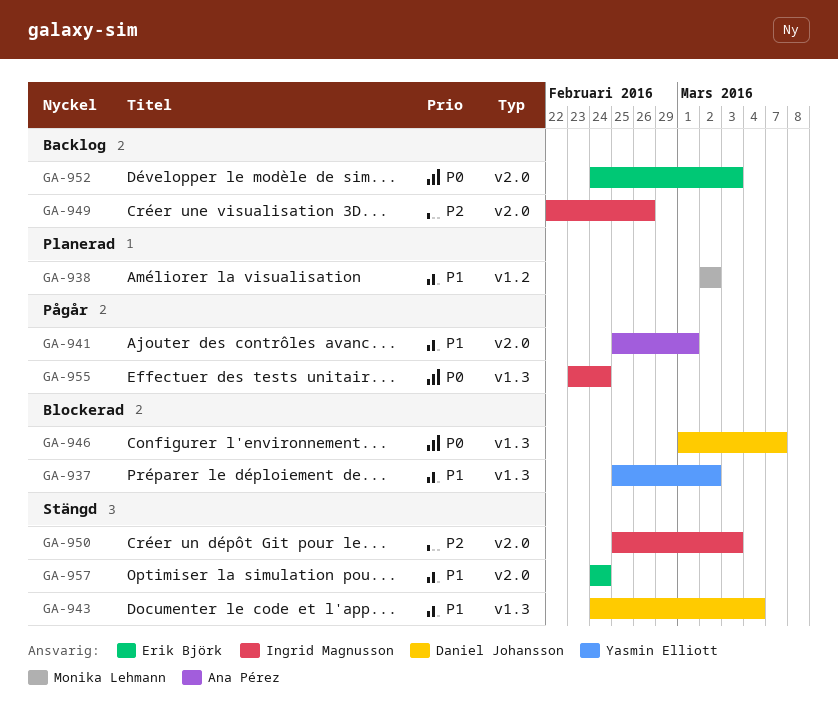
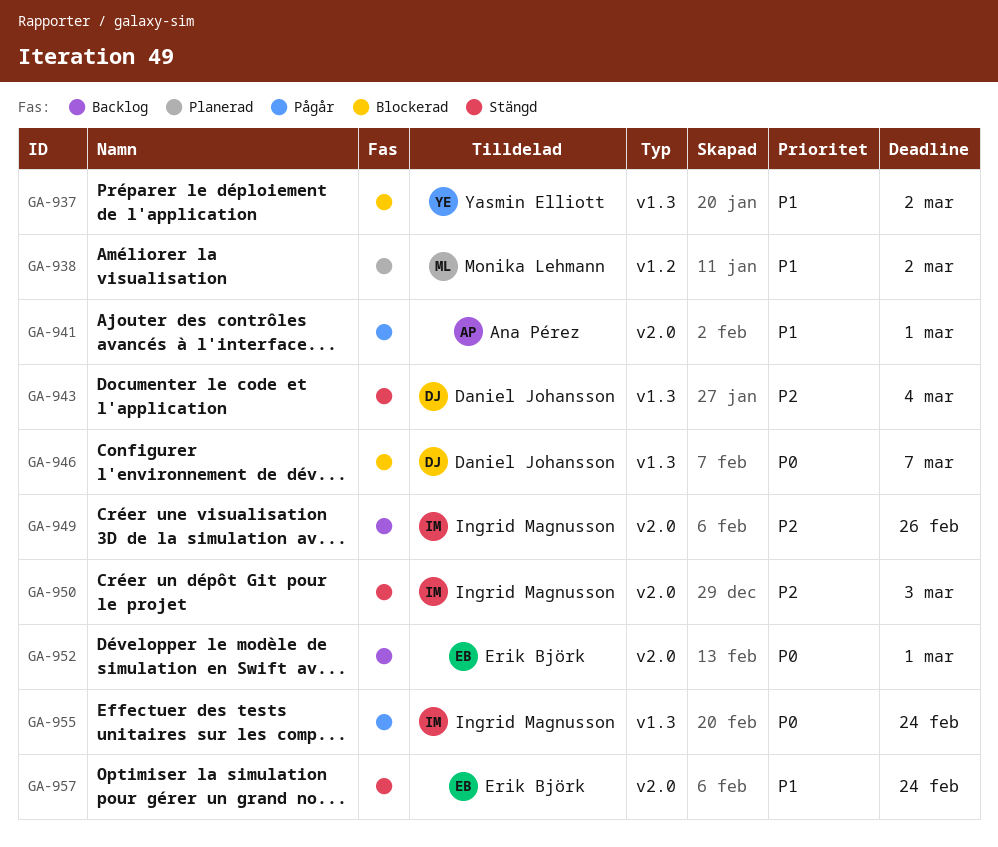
GA-943, priority: P1 -> P2
GA-952, due: Mar 3 -> Mar 1

